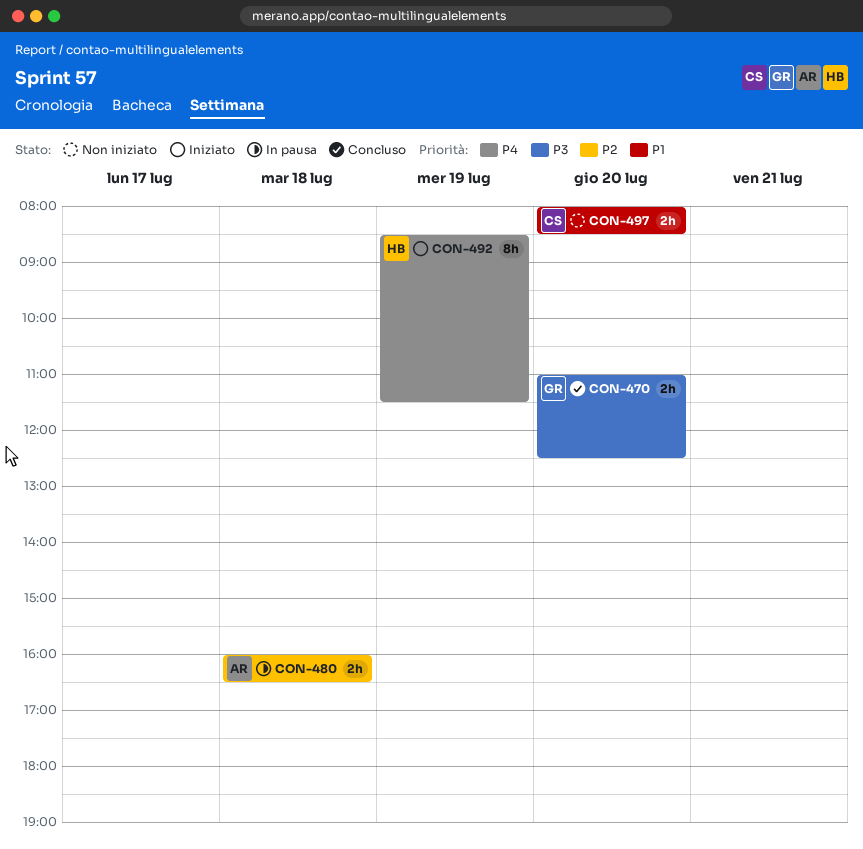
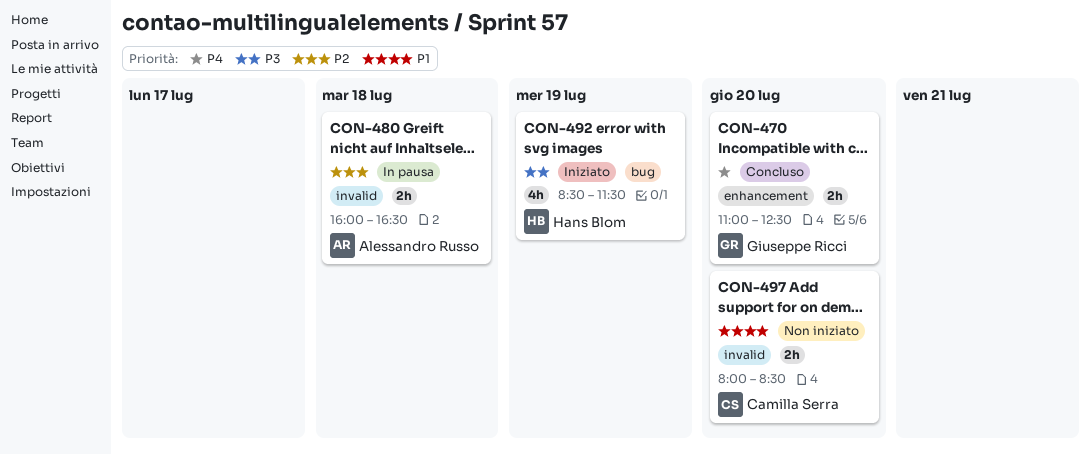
CON-470, priority: P3 -> P4
CON-492, priority: P4 -> P3
CON-492, estimate: 8h -> 4h

